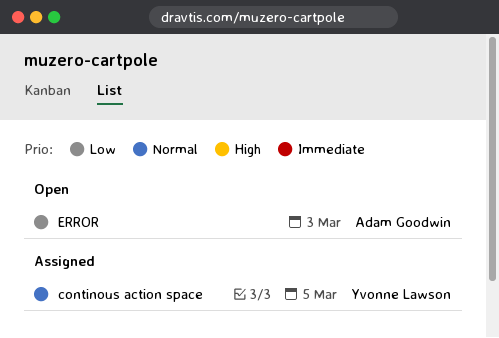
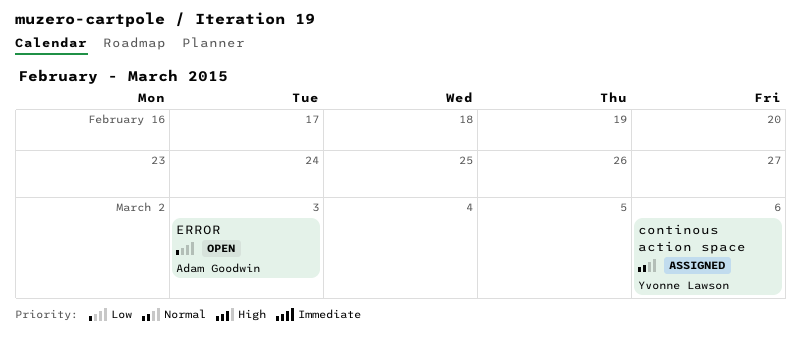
continous action space, due: Mar 5 -> Mar 6

